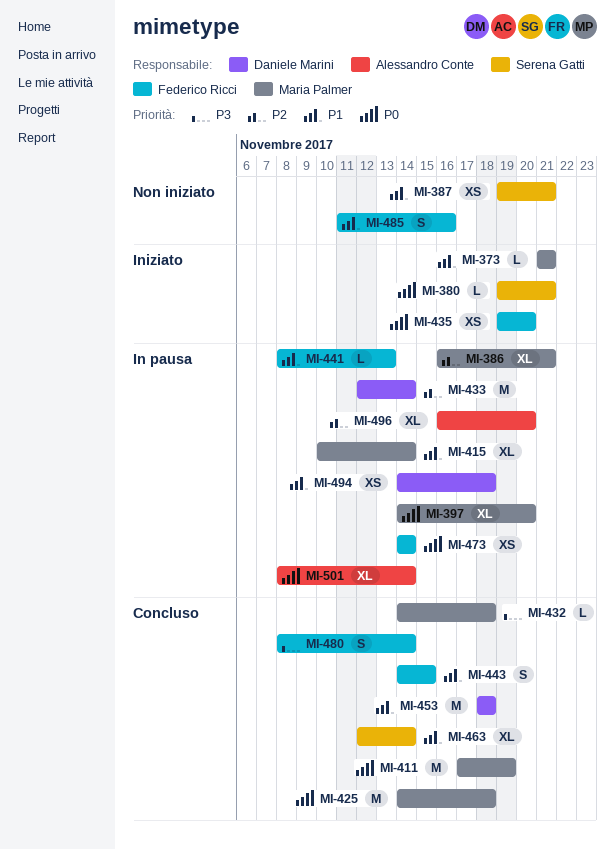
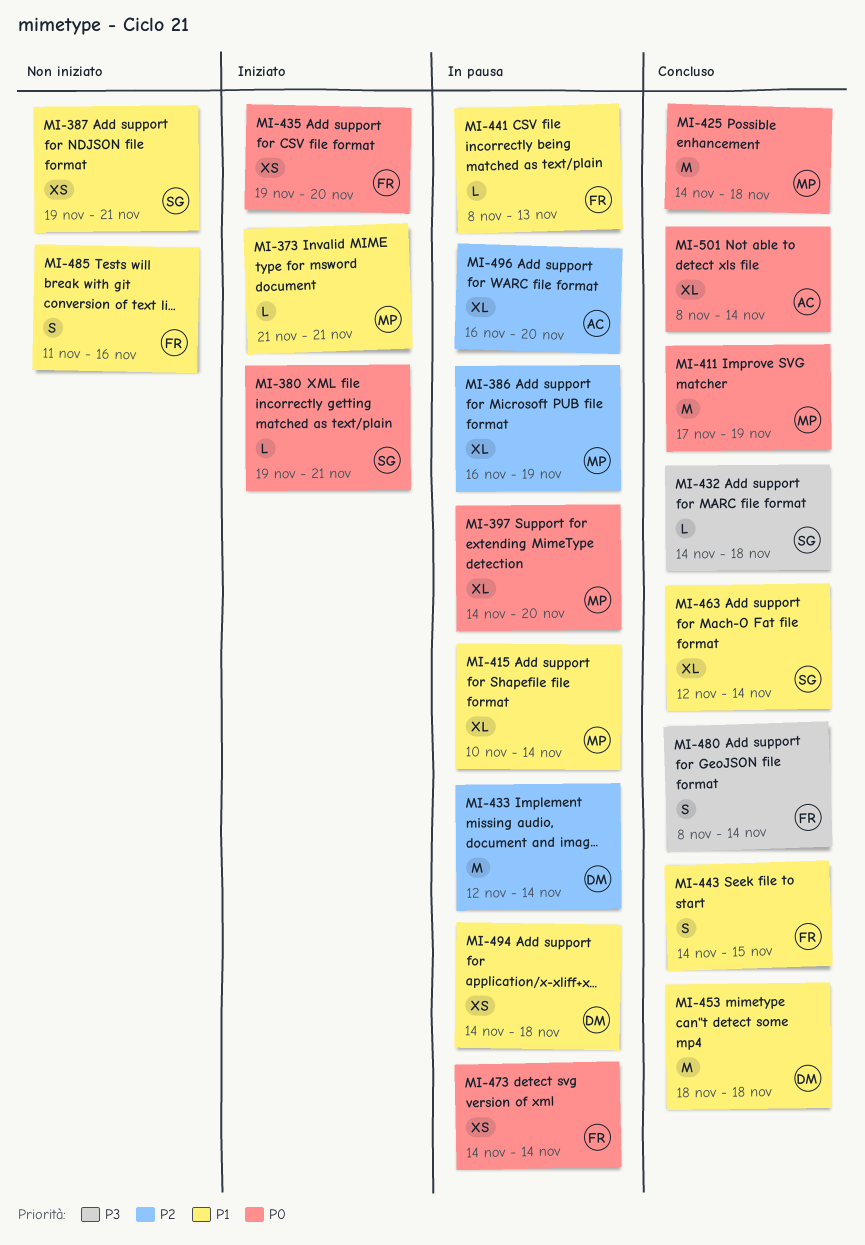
MI-386, due: Nov 21 -> Nov 19
MI-432, owner: Maria Palmer -> Serena Gatti
MI-501, status: In pausa -> Concluso

